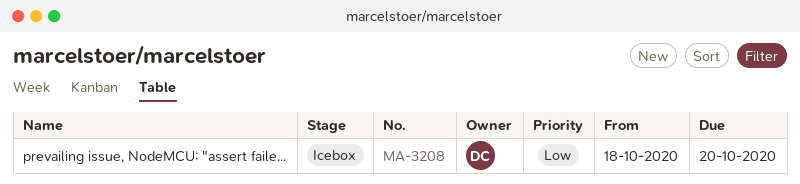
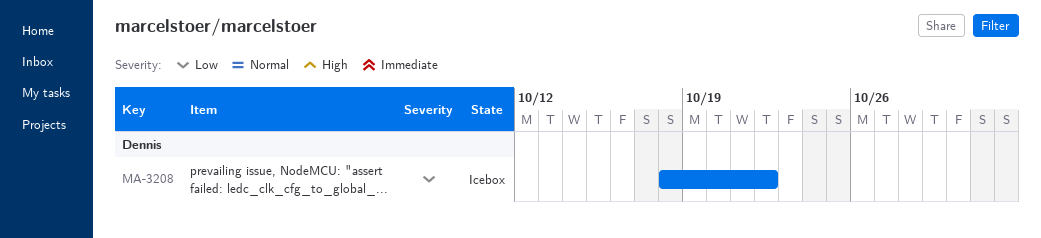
MA-3208, due: Oct 20 -> Oct 22

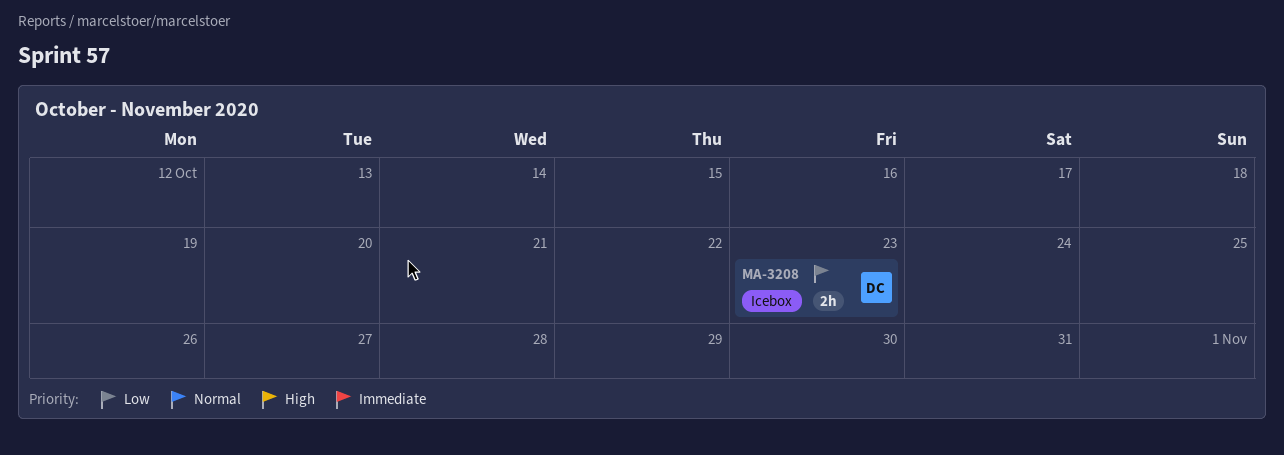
MA-3208, due: Oct 22 -> Oct 23

